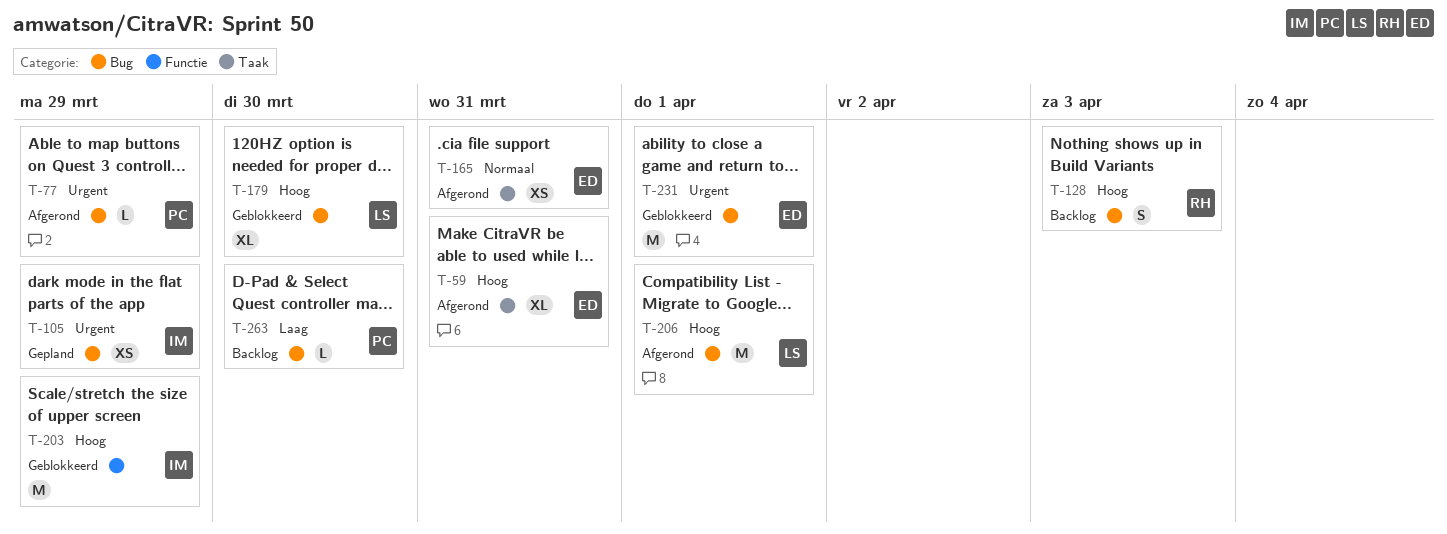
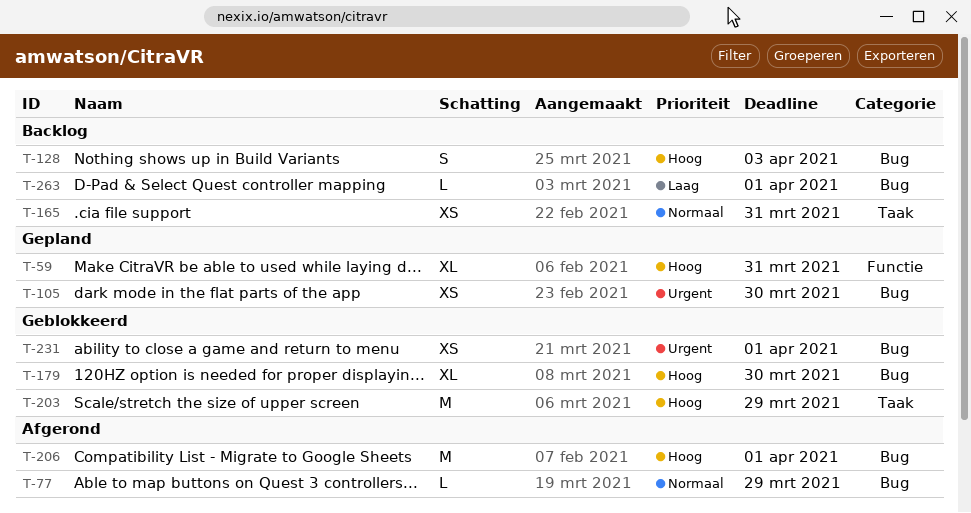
T-59, status: Afgerond -> Gepland
T-59, label: Taak -> Functie
T-77, priority: Urgent -> Normaal
T-105, due: Mar 29 -> Mar 30
T-165, status: Afgerond -> Backlog
T-203, label: Functie -> Taak
T-231, estimate: M -> XS
T-263, due: Mar 30 -> Apr 1

